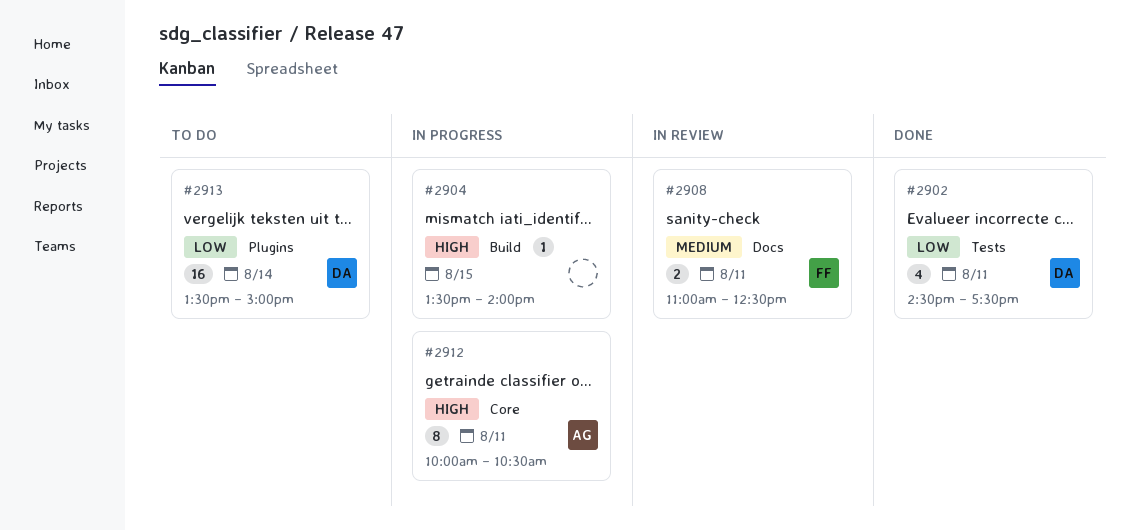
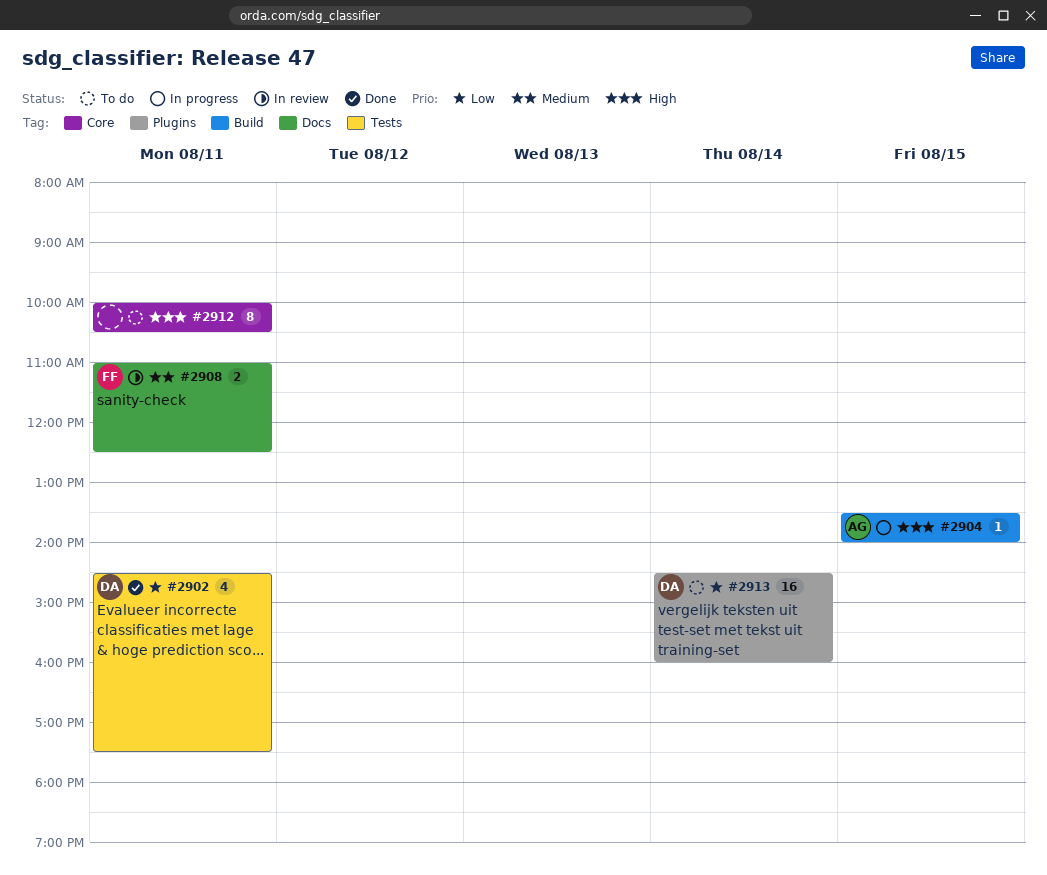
#2904, owner: none -> AG
#2912, status: In progress -> To do
#2912, owner: AG -> none
#2913, begins: 13:30 -> 14:30
#2913, ends: 15:00 -> 16:00

